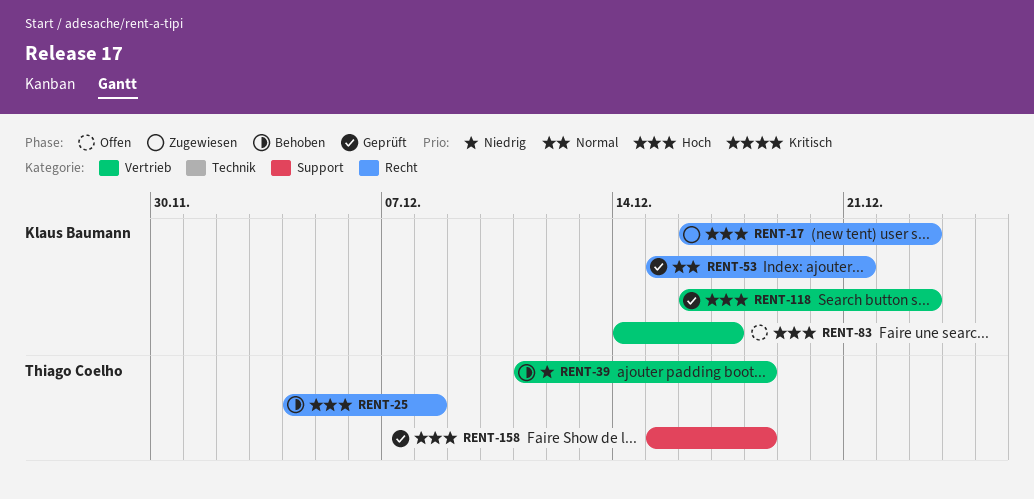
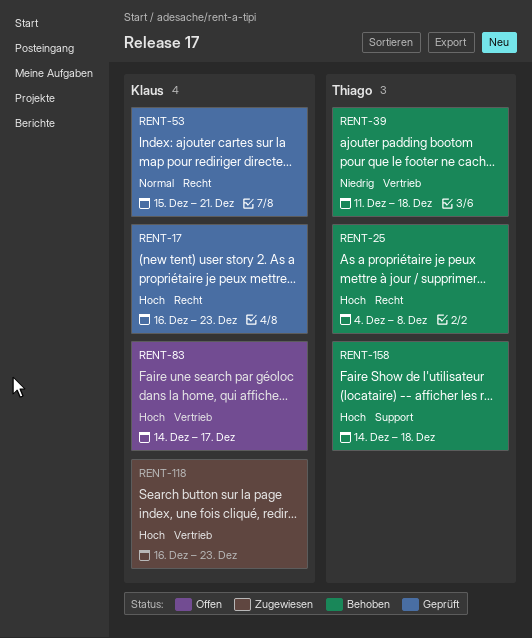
RENT-17, status: Zugewiesen -> Geprüft
RENT-118, status: Geprüft -> Zugewiesen
RENT-158, status: Geprüft -> Behoben
RENT-158, start: Dec 15 -> Dec 14

